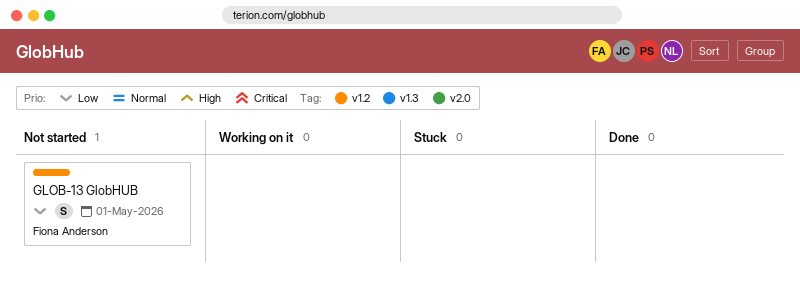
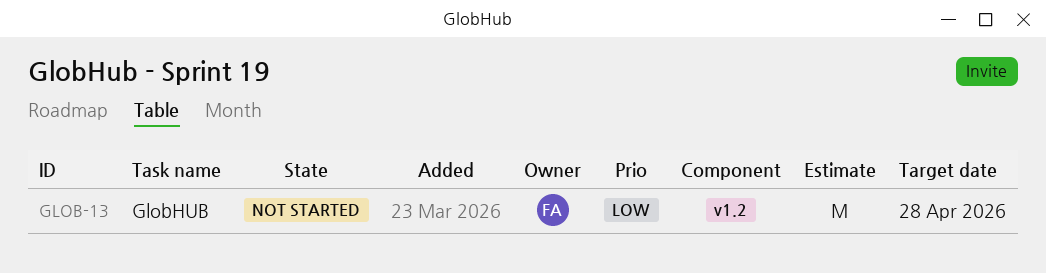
GLOB-13, estimate: S -> M
GLOB-13, due: May 1 -> Apr 28

